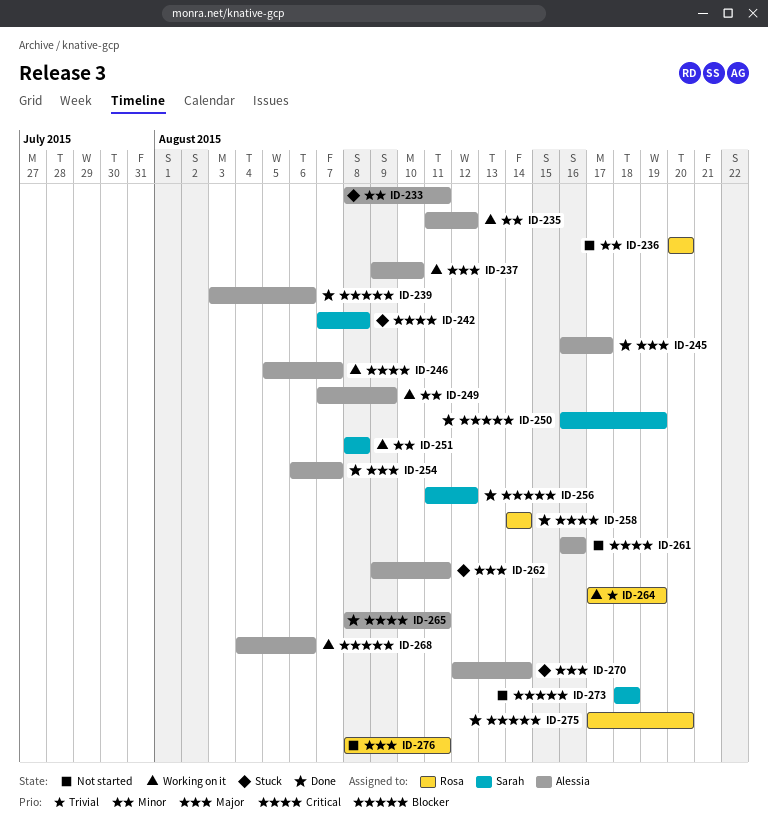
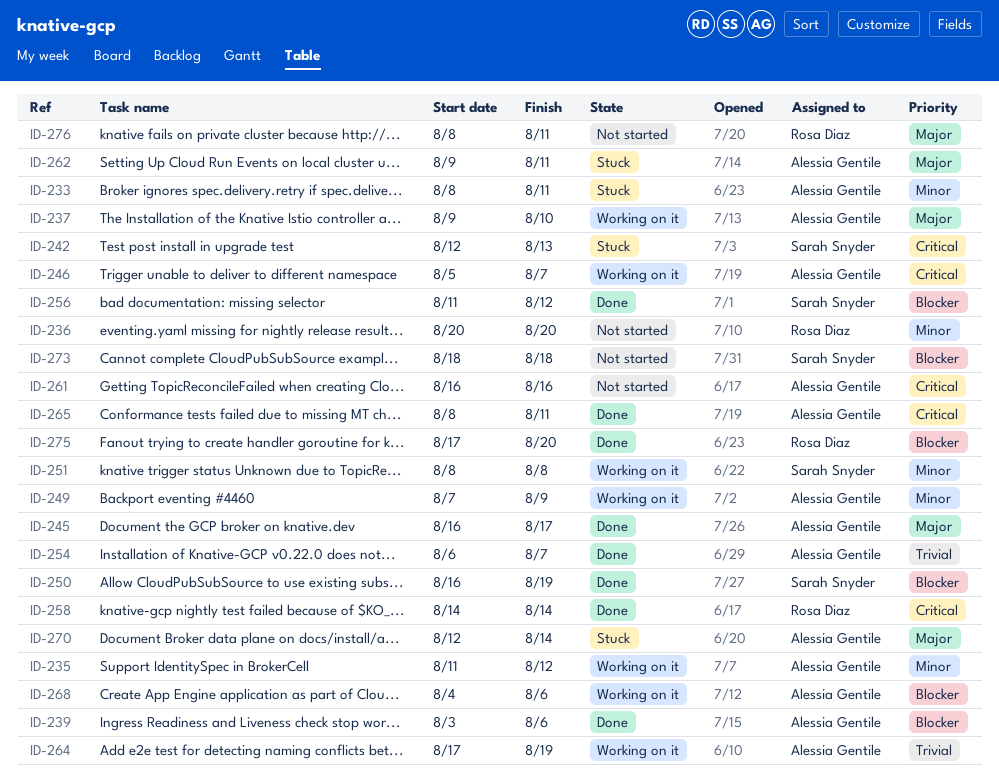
ID-242, start: Aug 7 -> Aug 12
ID-242, due: Aug 8 -> Aug 13
ID-254, priority: Major -> Trivial
ID-264, owner: Rosa Diaz -> Alessia Gentile

